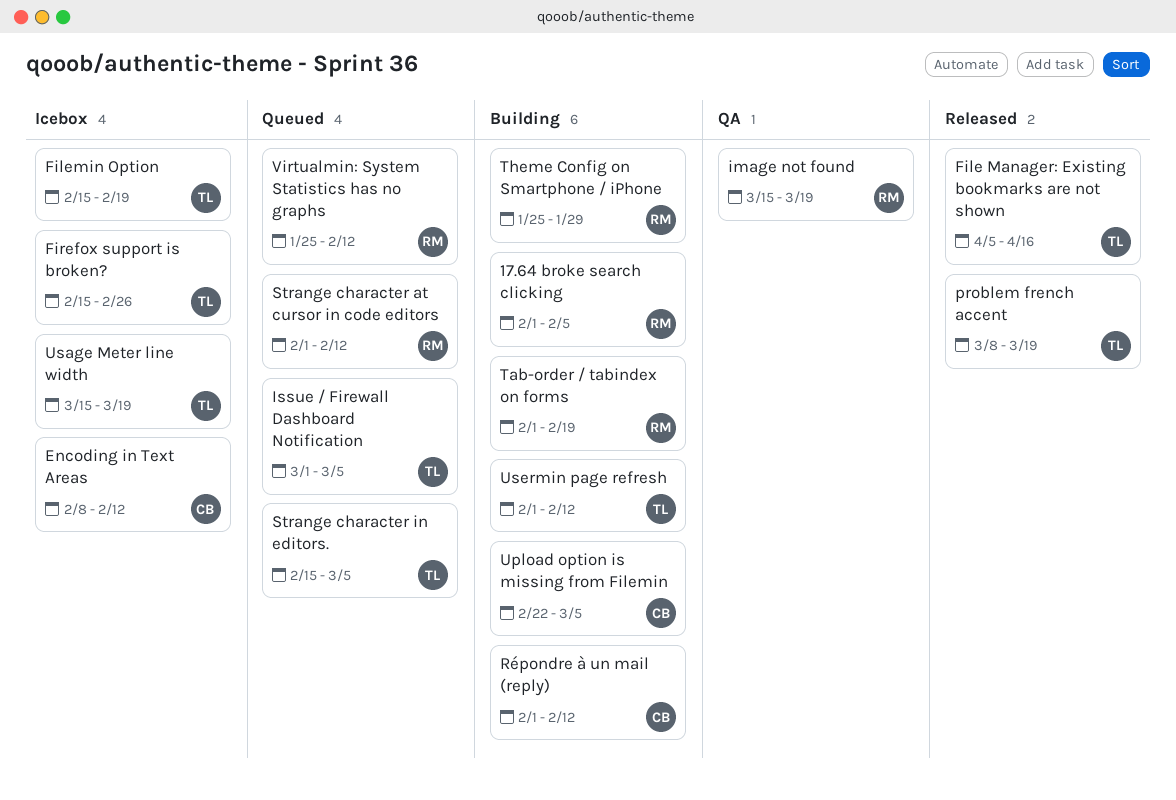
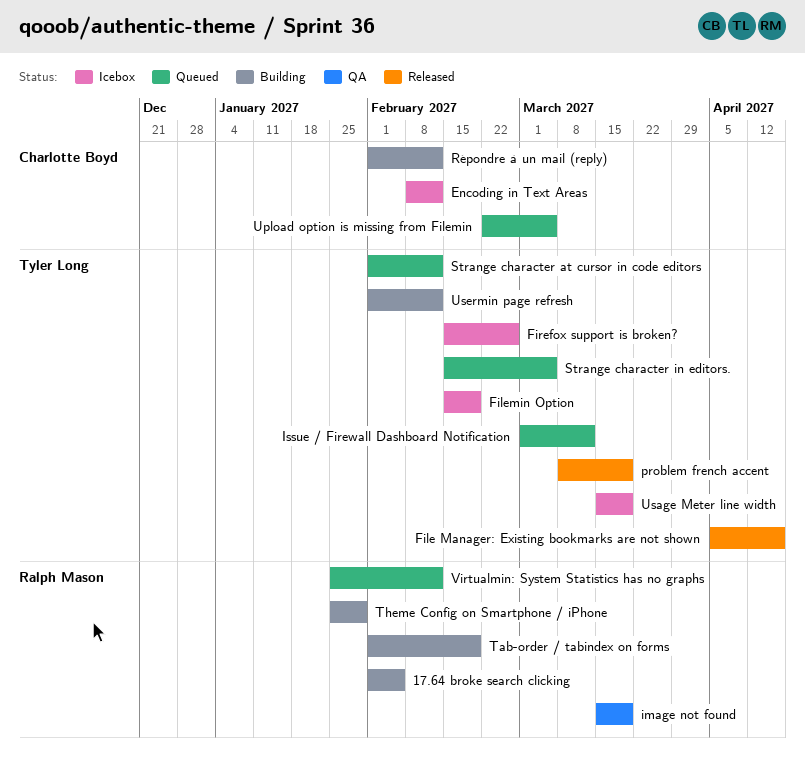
Issue / Firewall Dashboard Notification, due: Mar 5 -> Mar 12
Strange character at cursor in code editors, owner: Ralph Mason -> Tyler Long
Upload option is missing from Filemin, status: Building -> Queued

